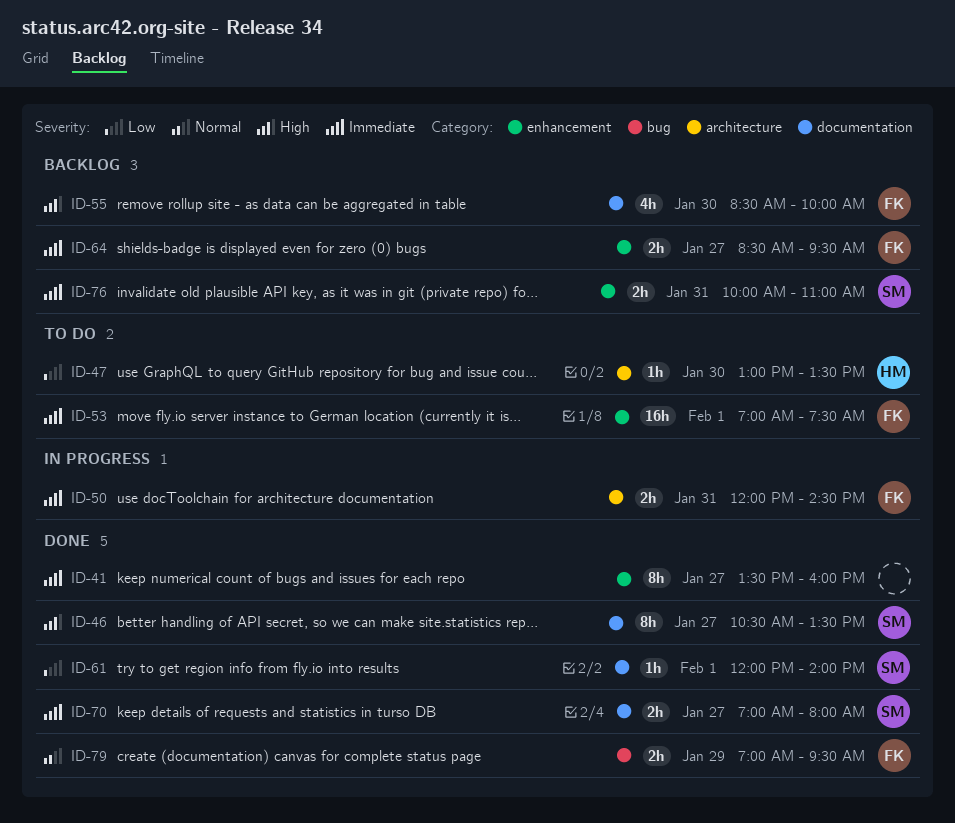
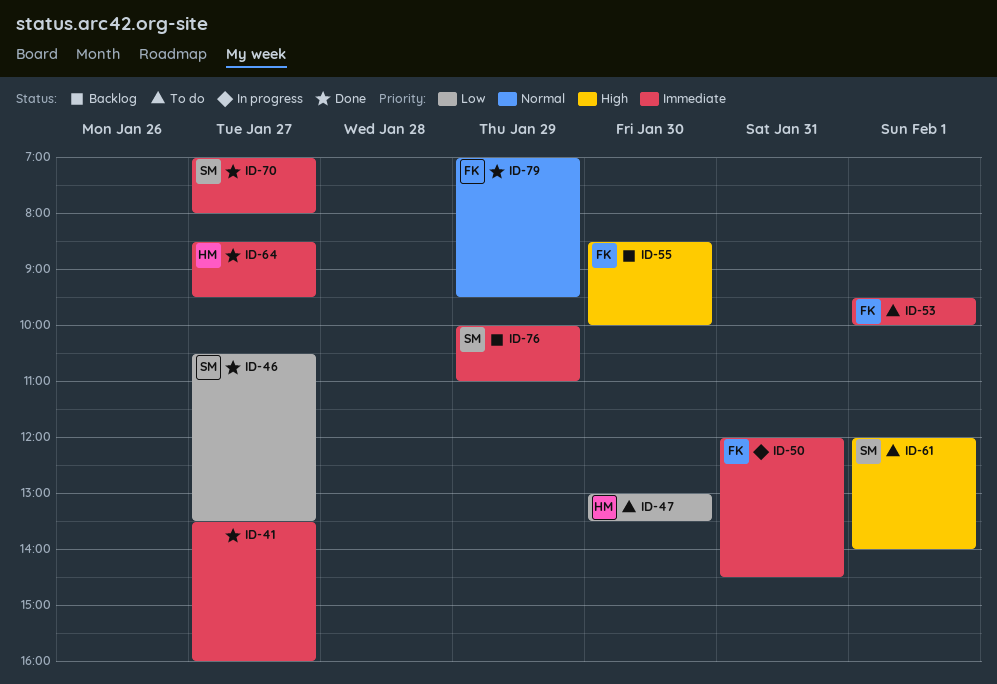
ID-46, priority: High -> Low
ID-53, begins: 07:00 -> 09:30
ID-53, ends: 07:30 -> 10:00
ID-61, status: Done -> To do
ID-61, priority: Low -> High
ID-64, status: Backlog -> Done
ID-64, owner: FK -> HM
ID-76, day: Jan 31 -> Jan 29

